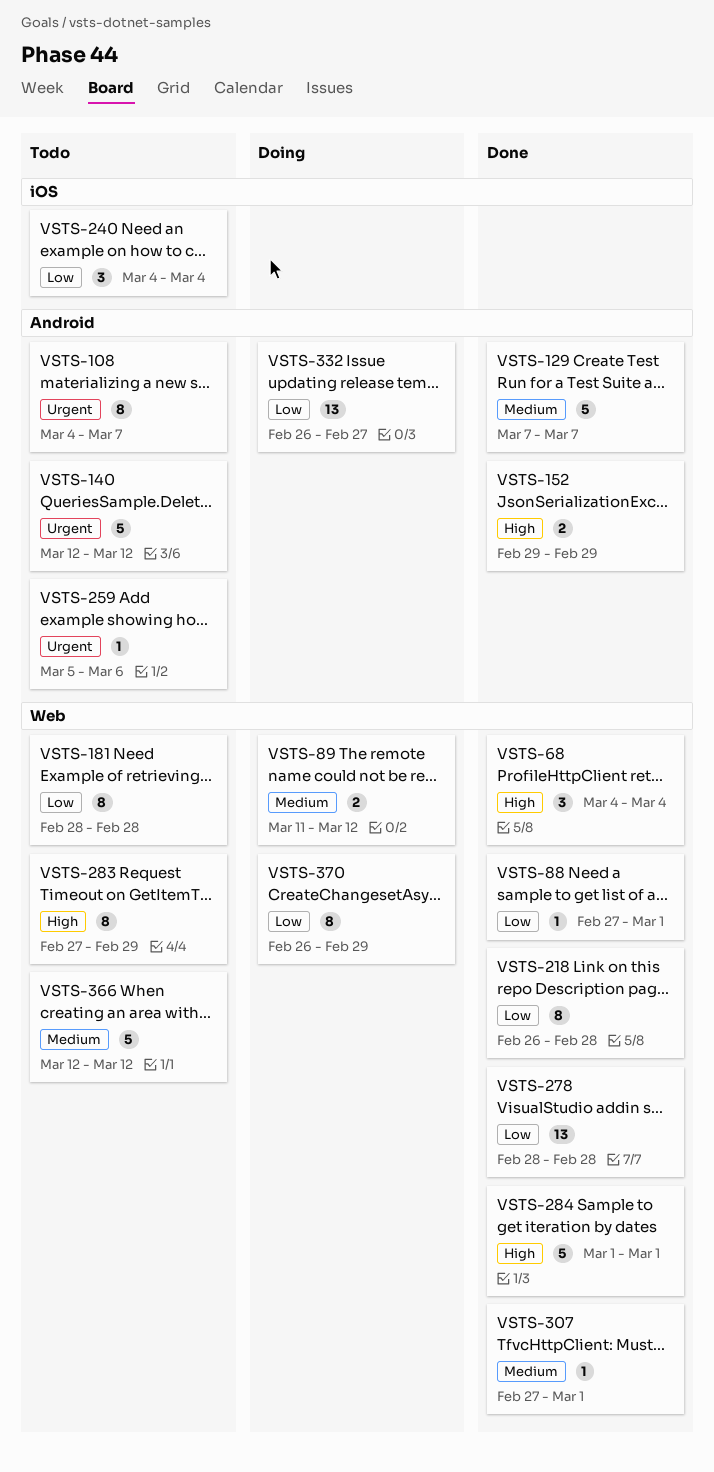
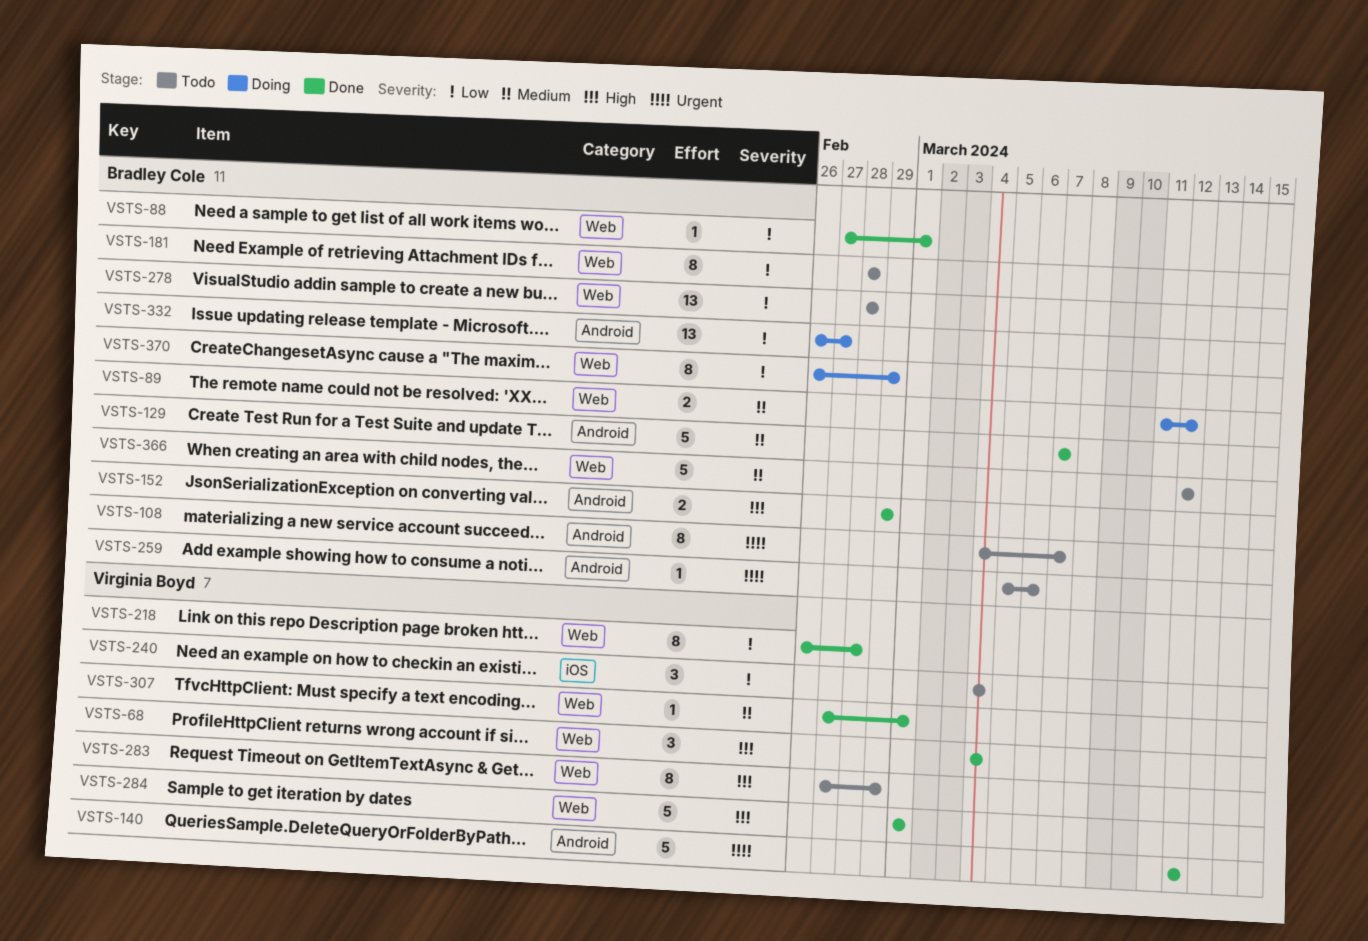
VSTS-140, status: Todo -> Done
VSTS-278, status: Done -> Todo

